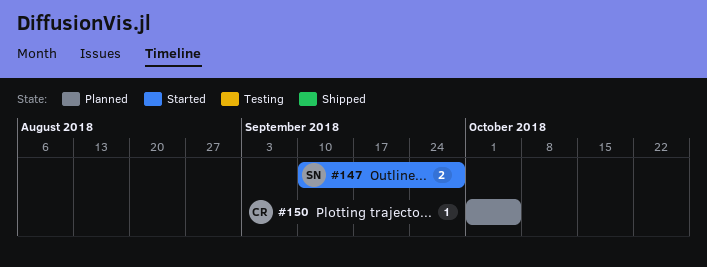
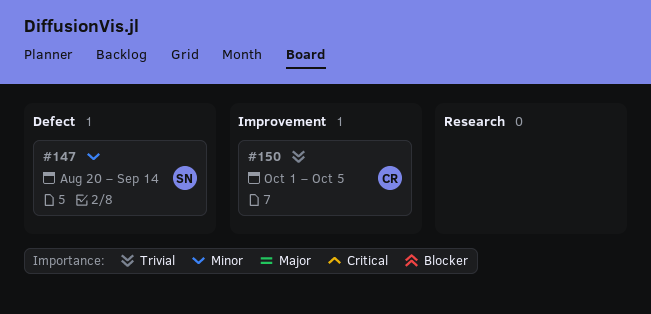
#147, start: Sep 10 -> Aug 20
#147, due: Sep 28 -> Sep 14

